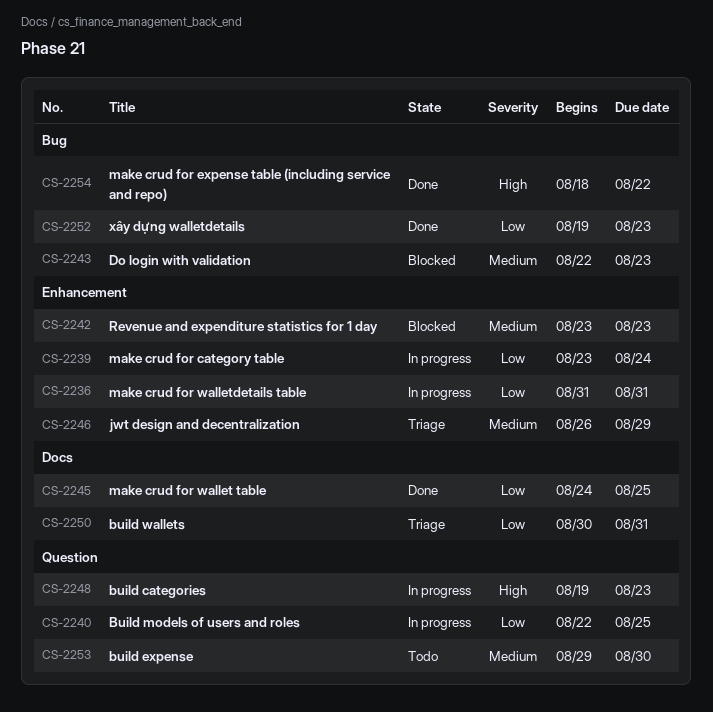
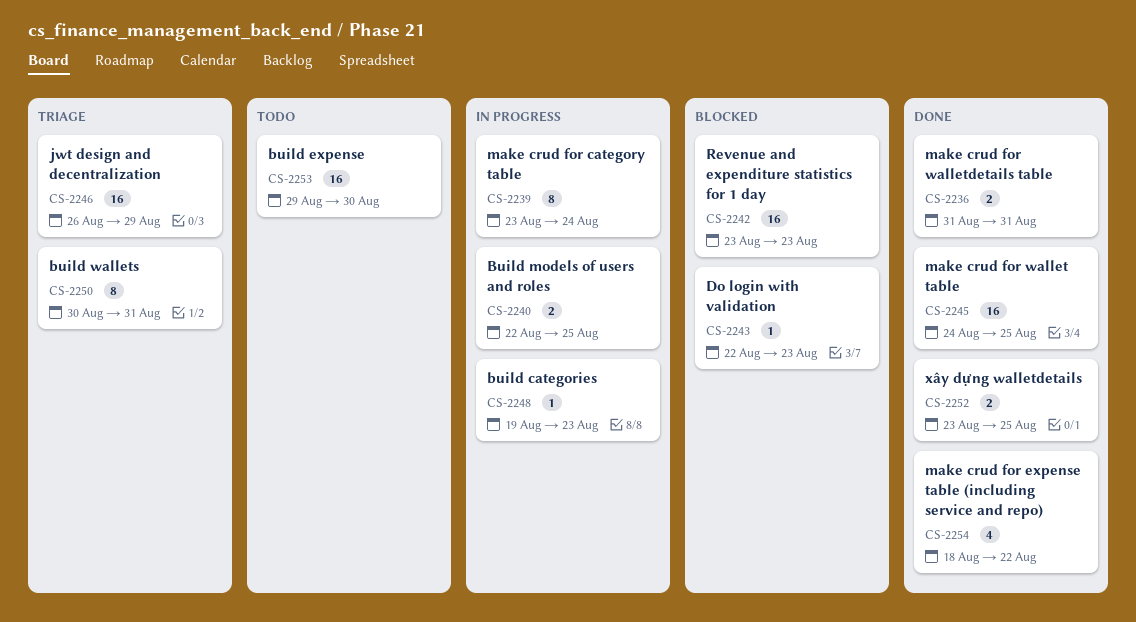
CS-2236, status: In progress -> Done
CS-2252, start: Aug 19 -> Aug 23
CS-2252, due: Aug 23 -> Aug 25

